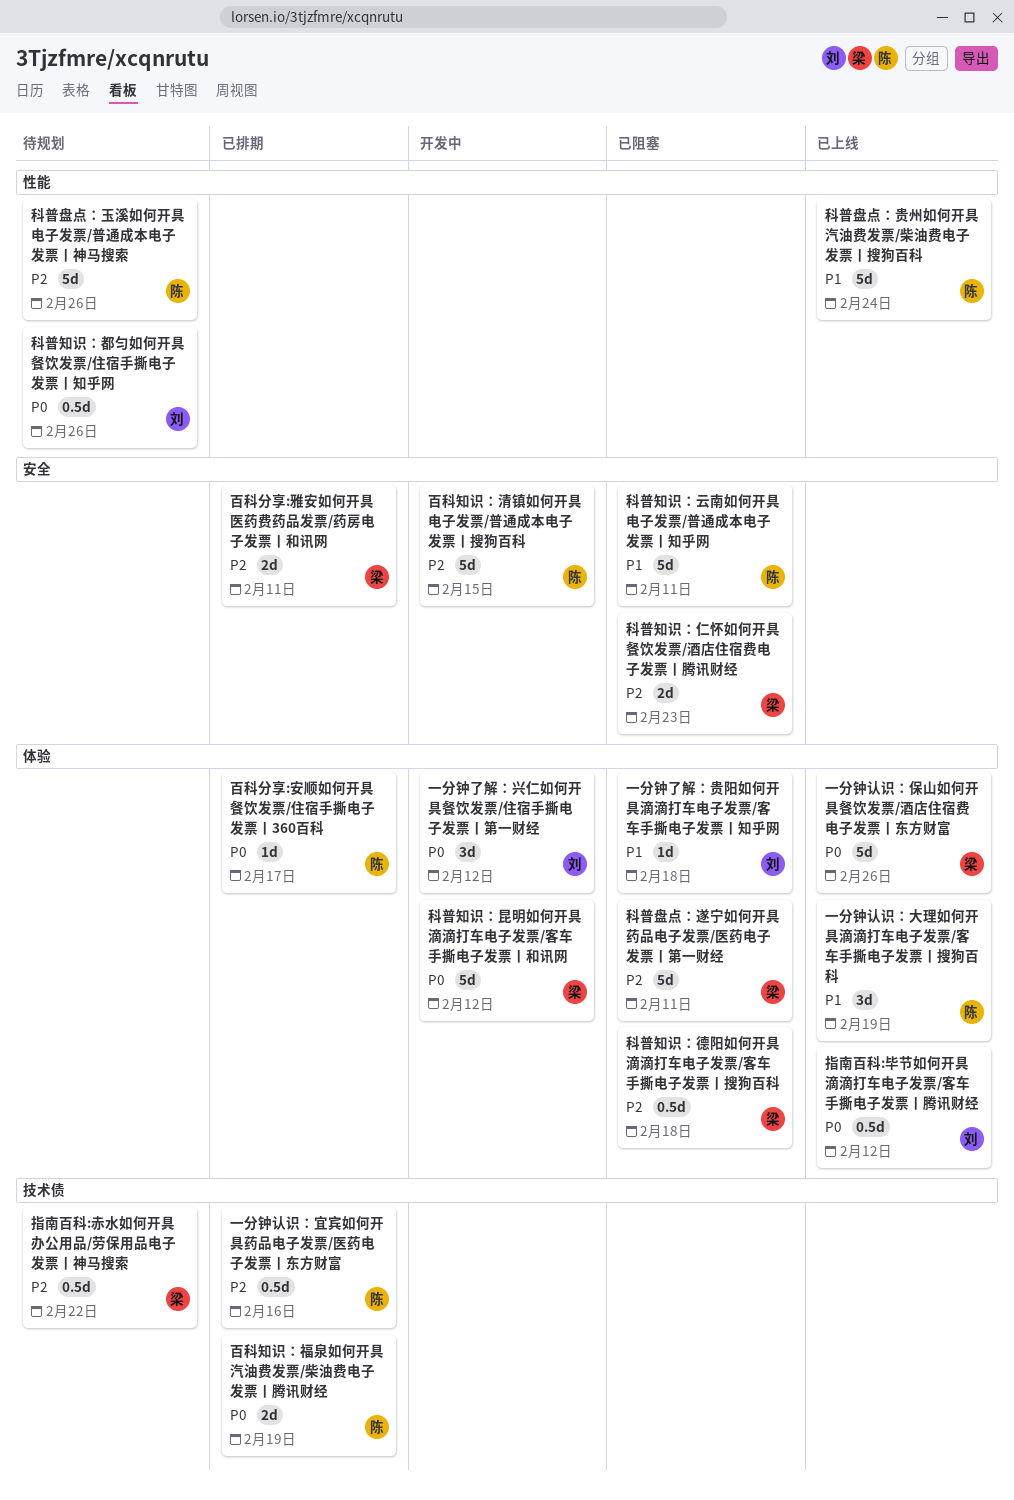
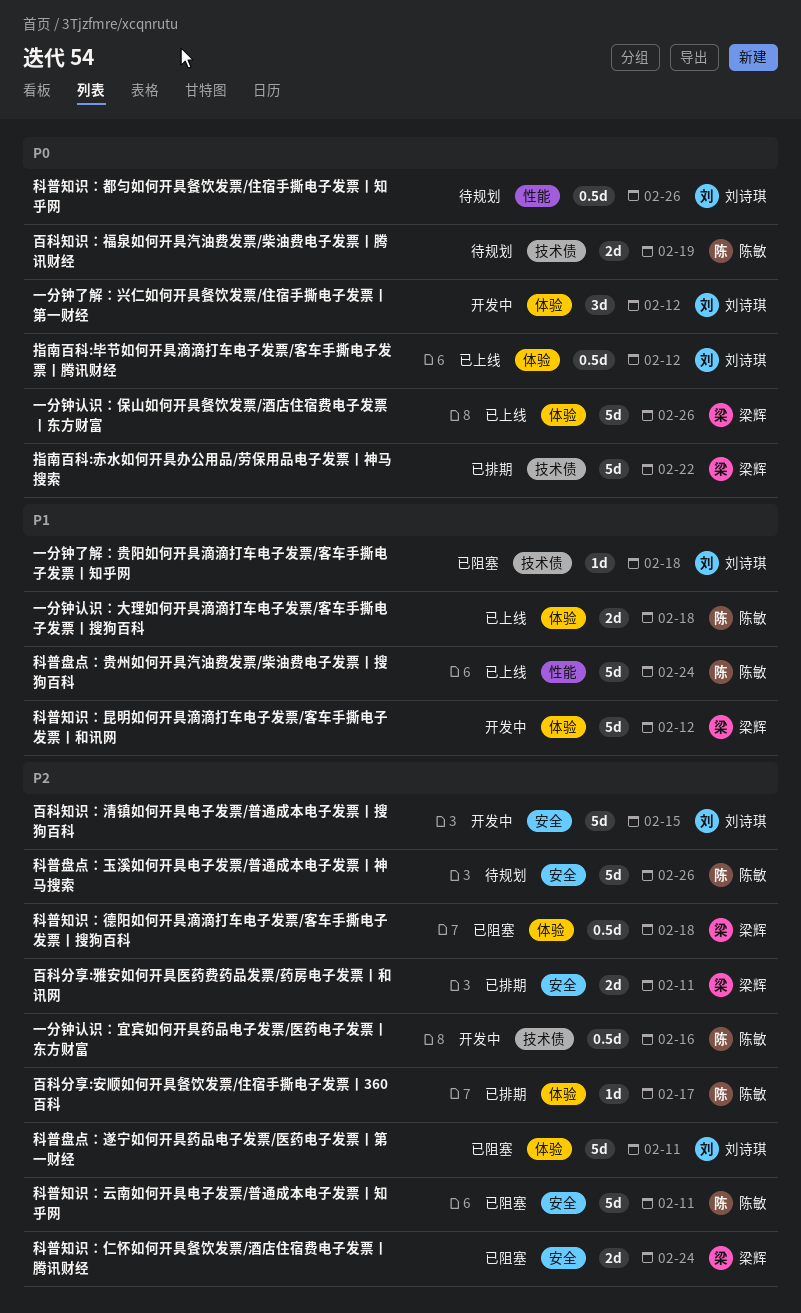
一分钟了解：贵阳如何开具滴滴打车电子发票/客车手撕电子发票丨知乎网, label: 体验 -> 技术债
一分钟认识：大理如何开具滴滴打车电子发票/客车手撕电子发票丨搜狗百科, estimate: 3d -> 2d
一分钟认识：大理如何开具滴滴打车电子发票/客车手撕电子发票丨搜狗百科, due: Feb 19 -> Feb 18
一分钟认识：宜宾如何开具药品电子发票/医药电子发票丨东方财富, status: 已排期 -> 开发中
指南百科:赤水如何开具办公用品/劳保用品电子发票丨神马搜索, status: 待规划 -> 已排期
指南百科:赤水如何开具办公用品/劳保用品电子发票丨神马搜索, priority: P2 -> P0
指南百科:赤水如何开具办公用品/劳保用品电子发票丨神马搜索, estimate: 0.5d -> 5d
百科分享:安顺如何开具餐饮发票/住宿手撕电子发票丨360百科, priority: P0 -> P2
百科知识：清镇如何开具电子发票/普通成本电子发票丨搜狗百科, owner: 陈敏 -> 刘诗琪
百科知识：福泉如何开具汽油费发票/柴油费电子发票丨腾讯财经, status: 已排期 -> 待规划
科普盘点：玉溪如何开具电子发票/普通成本电子发票丨神马搜索, label: 性能 -> 安全
科普盘点：遂宁如何开具药品电子发票/医药电子发票丨第一财经, owner: 梁辉 -> 刘诗琪
科普知识：云南如何开具电子发票/普通成本电子发票丨知乎网, priority: P1 -> P2
科普知识：仁怀如何开具餐饮发票/酒店住宿费电子发票丨腾讯财经, due: Feb 23 -> Feb 24
科普知识：昆明如何开具滴滴打车电子发票/客车手撕电子发票丨和讯网, priority: P0 -> P1

